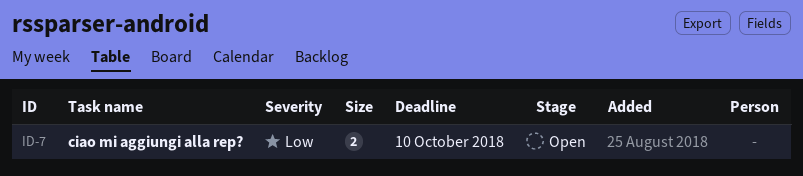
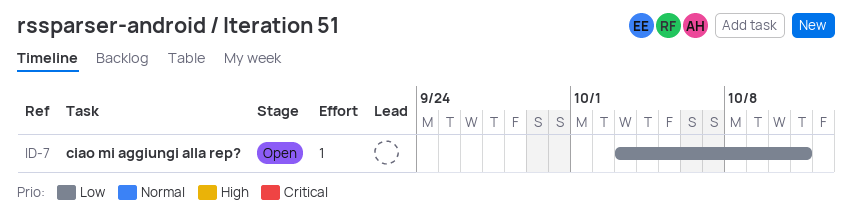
ID-7, estimate: 2 -> 1
ID-7, due: Oct 10 -> Oct 11

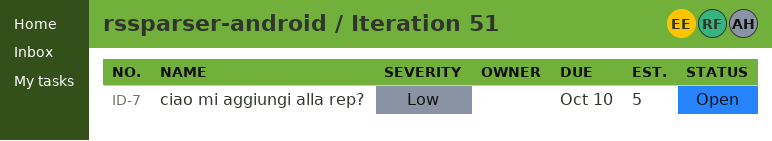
ID-7, estimate: 1 -> 5
ID-7, due: Oct 11 -> Oct 10

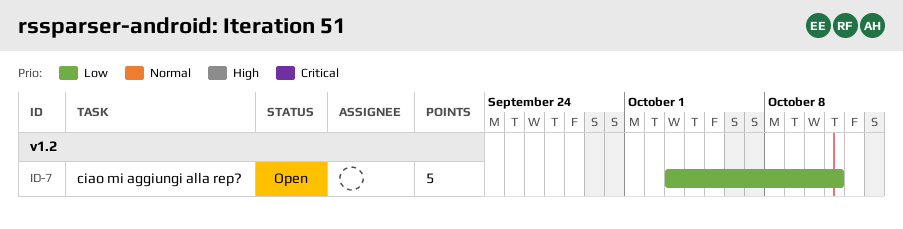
ID-7, due: Oct 10 -> Oct 11

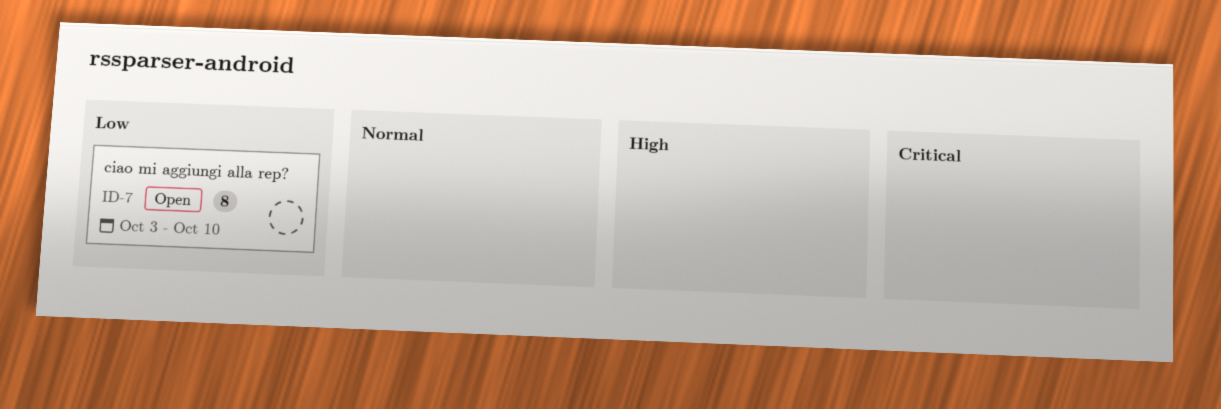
ID-7, estimate: 5 -> 8
ID-7, due: Oct 11 -> Oct 10

